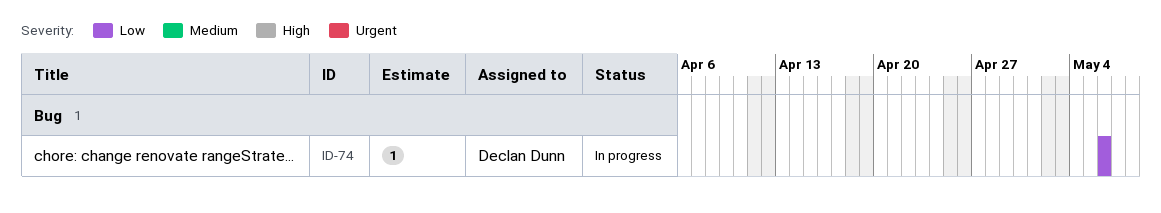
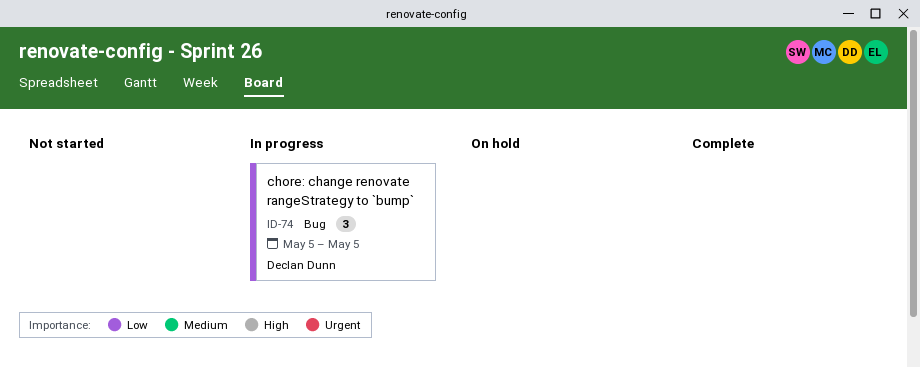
ID-74, estimate: 1 -> 3
ID-74, start: May 6 -> May 5
ID-74, due: May 6 -> May 5

